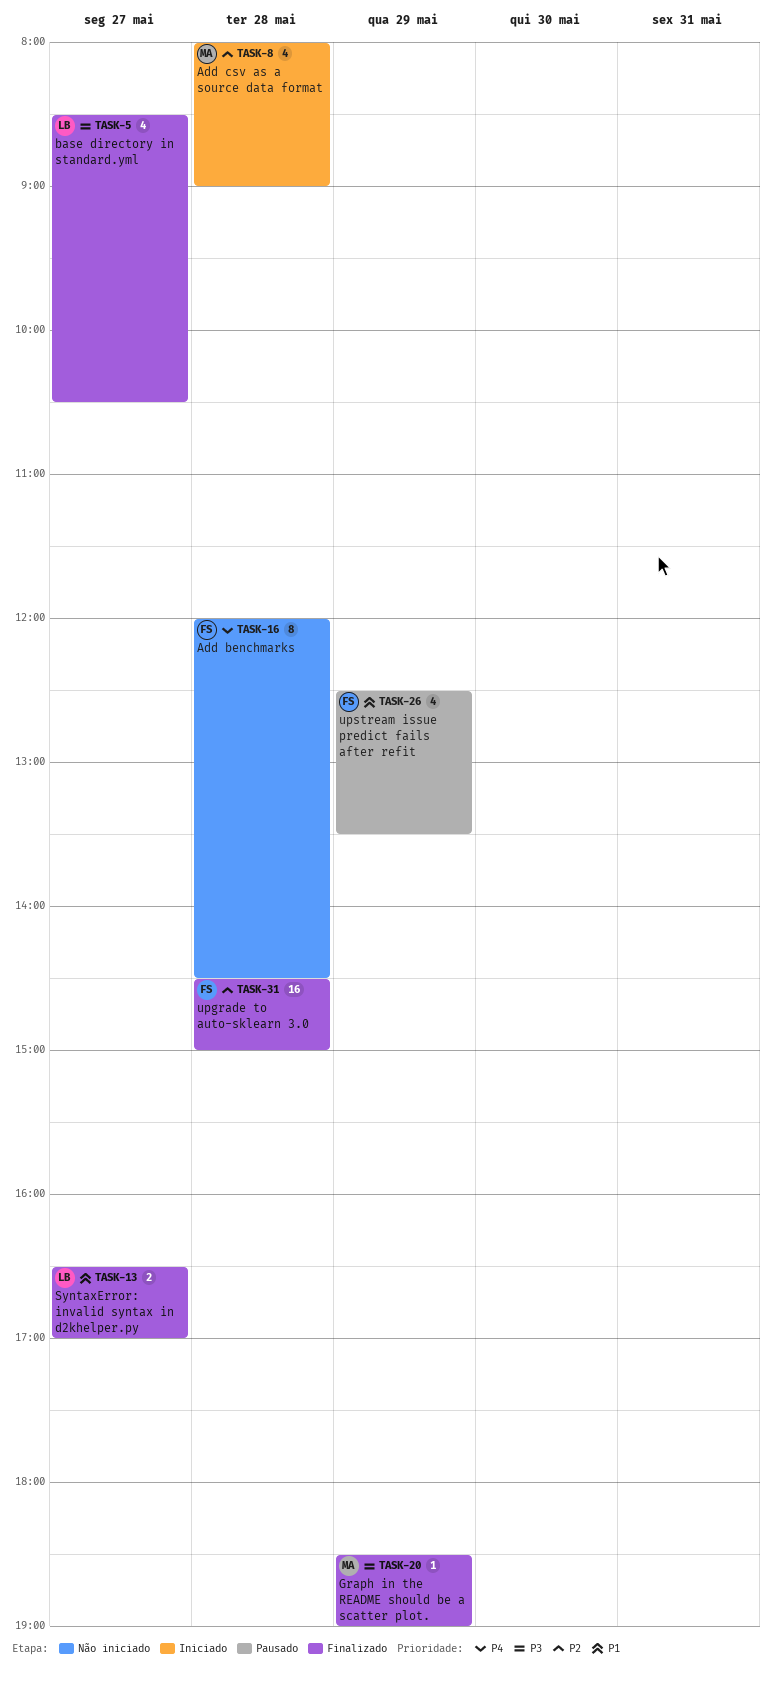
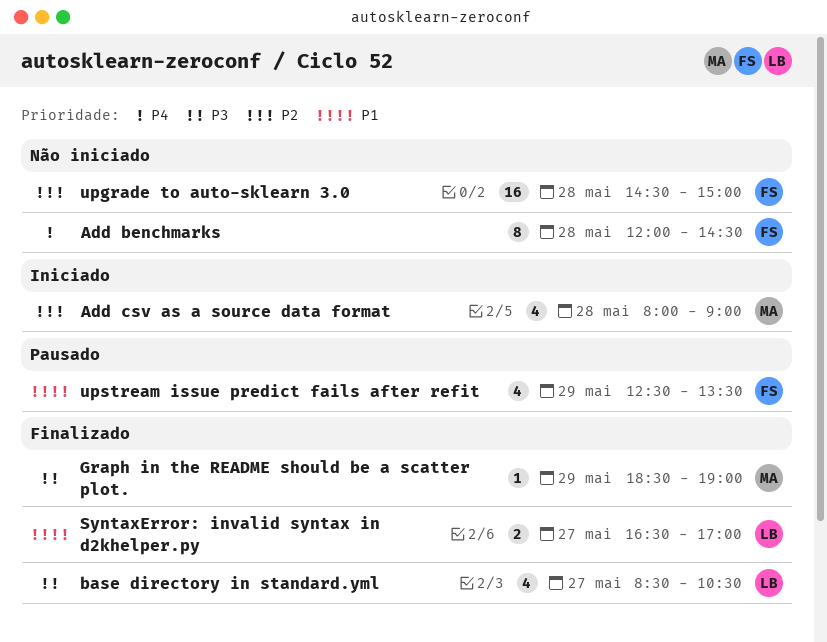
upgrade to auto-sklearn 3.0, status: Finalizado -> Não iniciado

